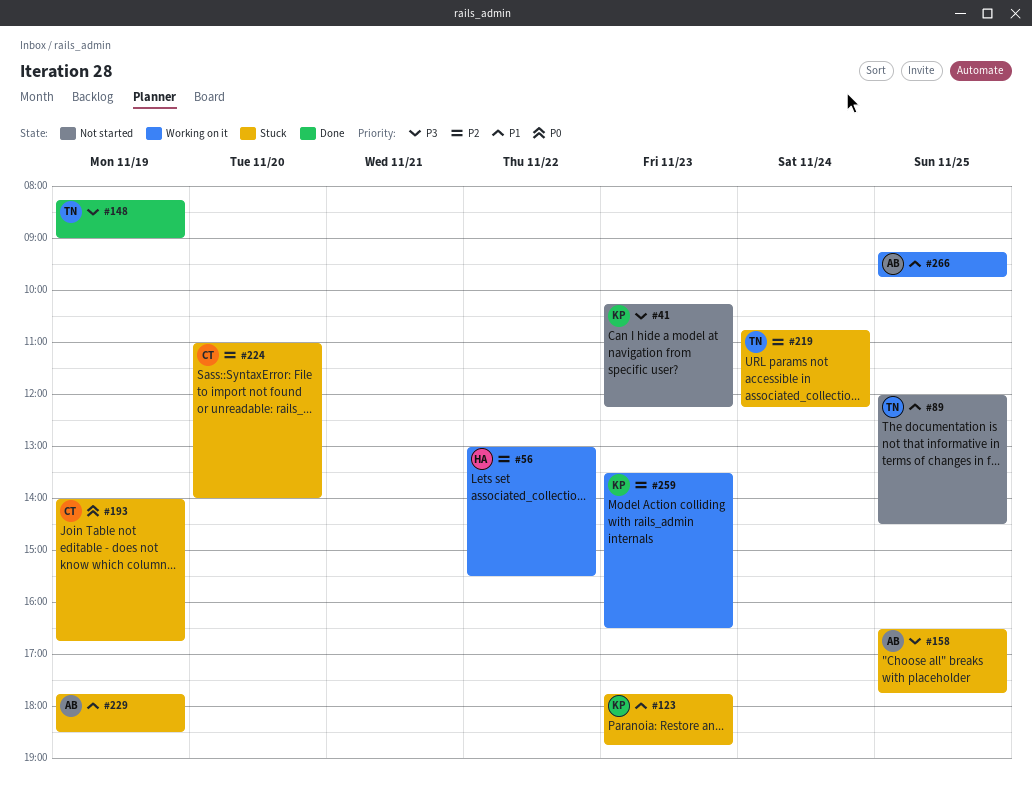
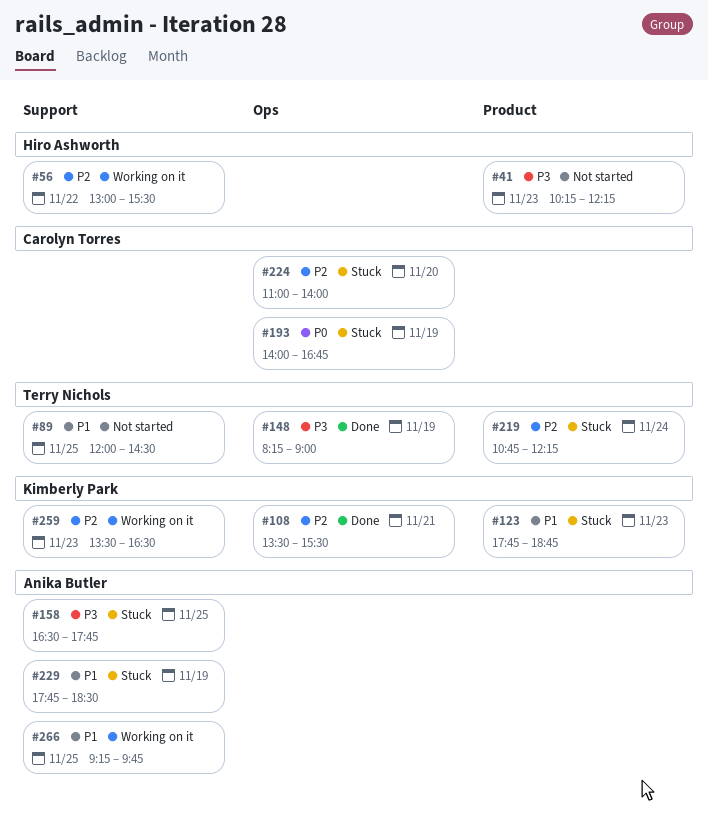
#41, owner: Kimberly Park -> Hiro Ashworth
#108: none -> present

